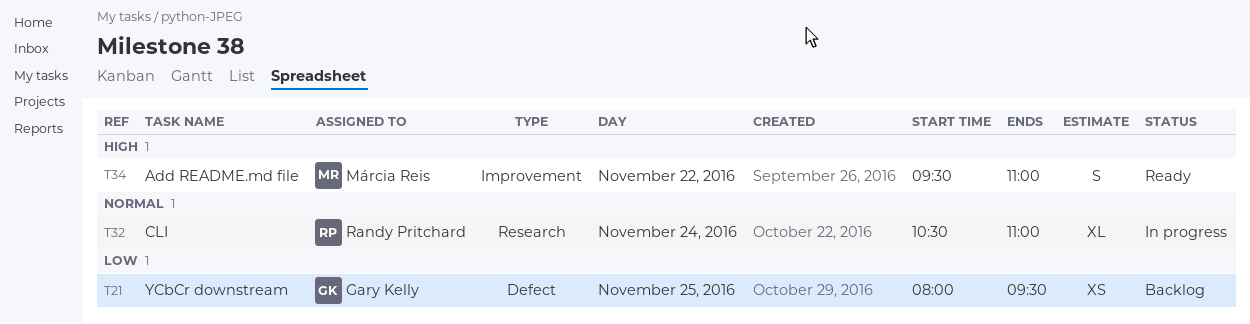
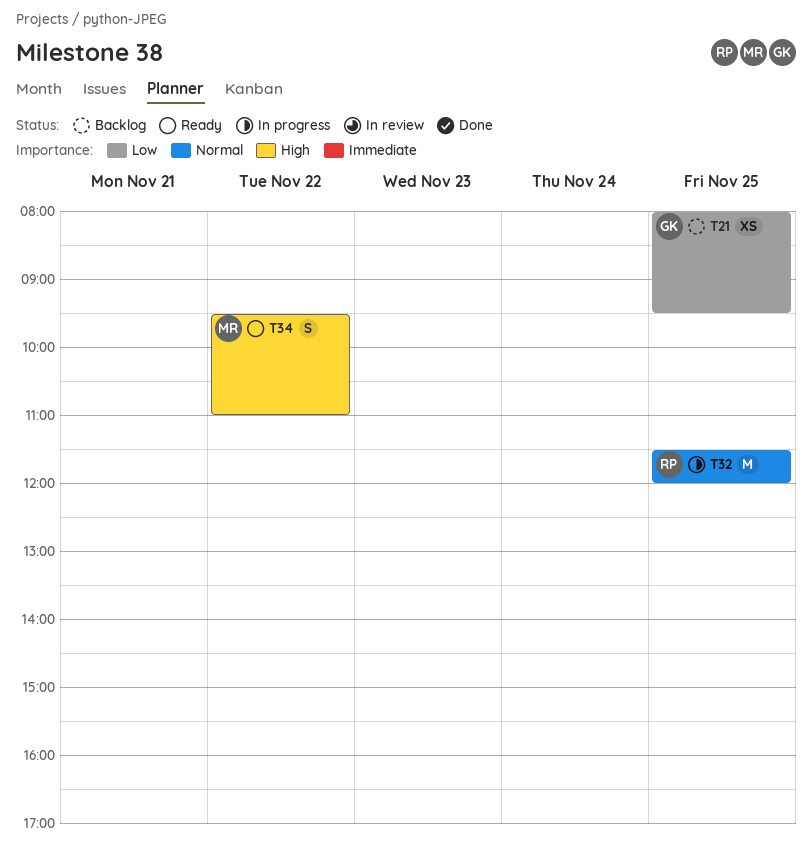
T32, estimate: XL -> M
T32, day: Nov 24 -> Nov 25
T32, begins: 10:30 -> 11:30
T32, ends: 11:00 -> 12:00

